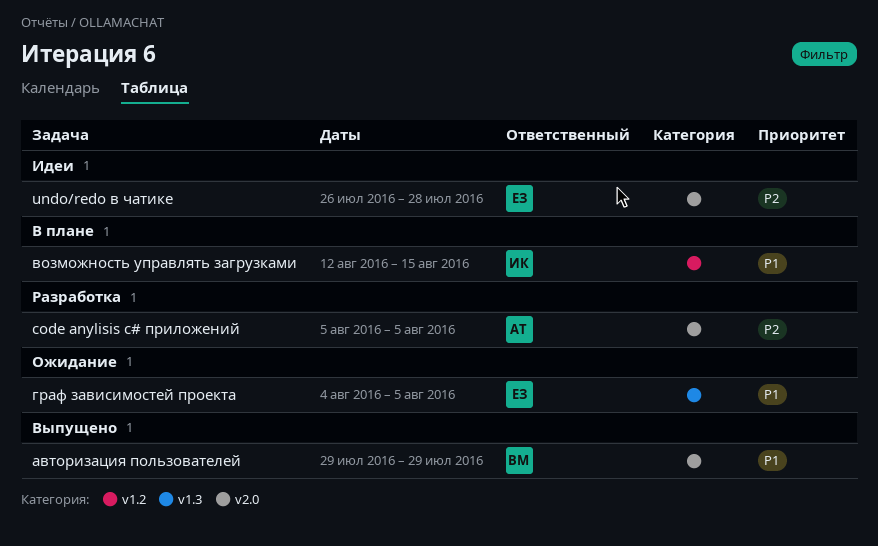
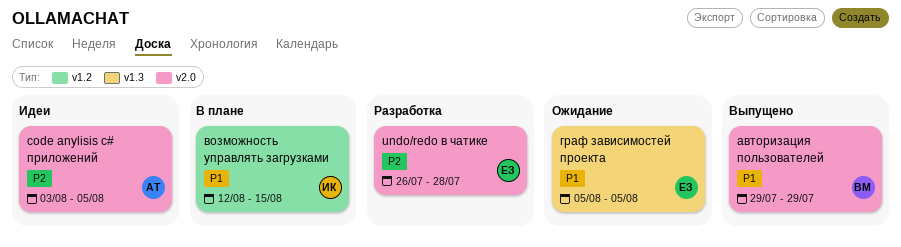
code anylisis c# приложений, status: Разработка -> Идеи
code anylisis c# приложений, start: Aug 5 -> Aug 3
undo/redo в чатике, status: Идеи -> Разработка
граф зависимостей проекта, start: Aug 4 -> Aug 5

